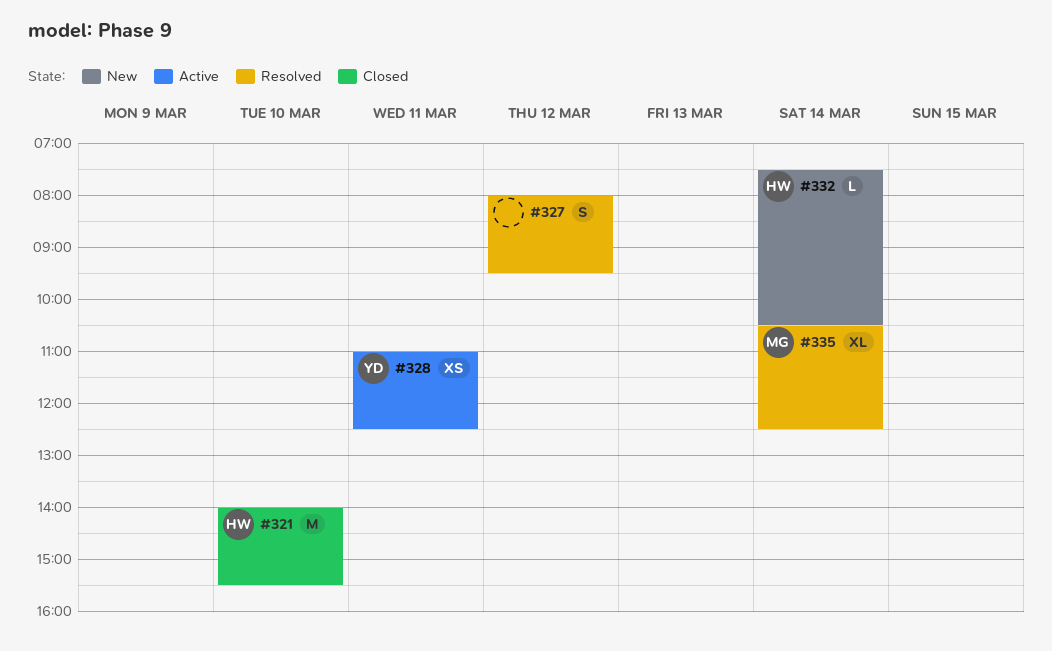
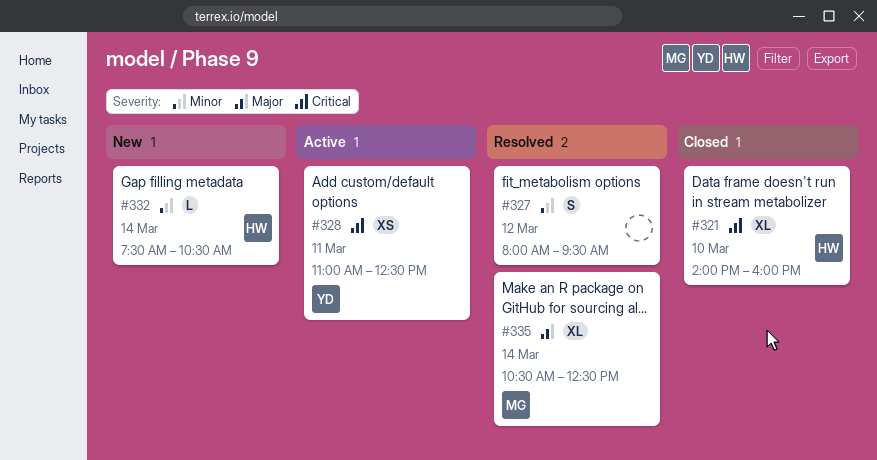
#321, estimate: M -> XL
#321, ends: 15:30 -> 16:00

